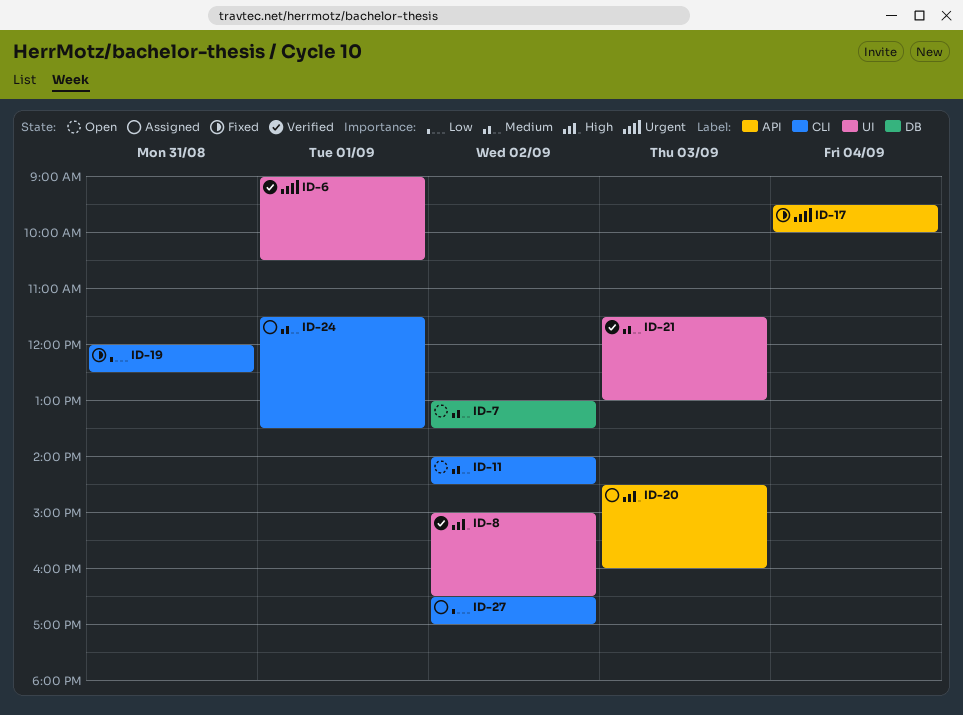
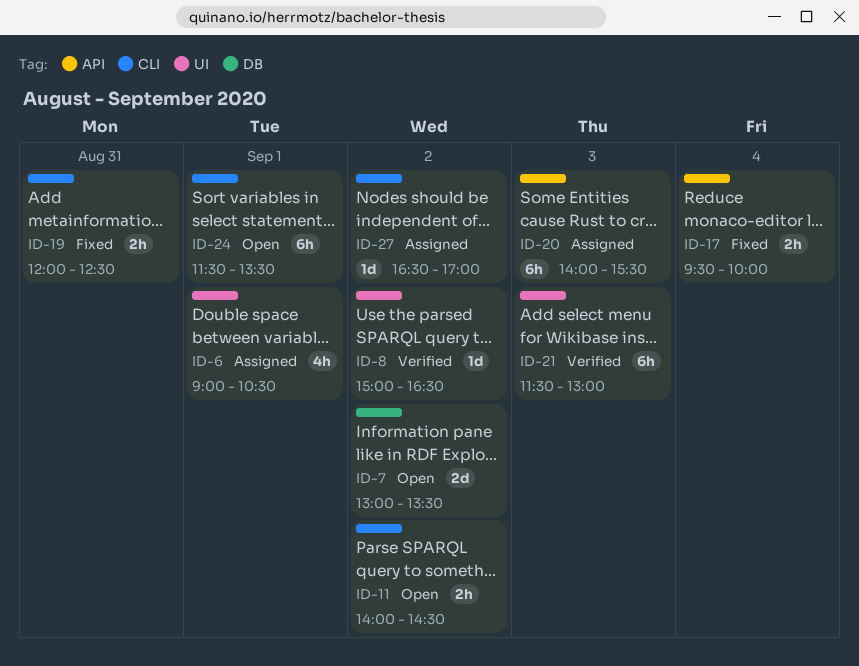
ID-6, status: Verified -> Assigned
ID-20, begins: 14:30 -> 14:00
ID-20, ends: 16:00 -> 15:30
ID-24, status: Assigned -> Open

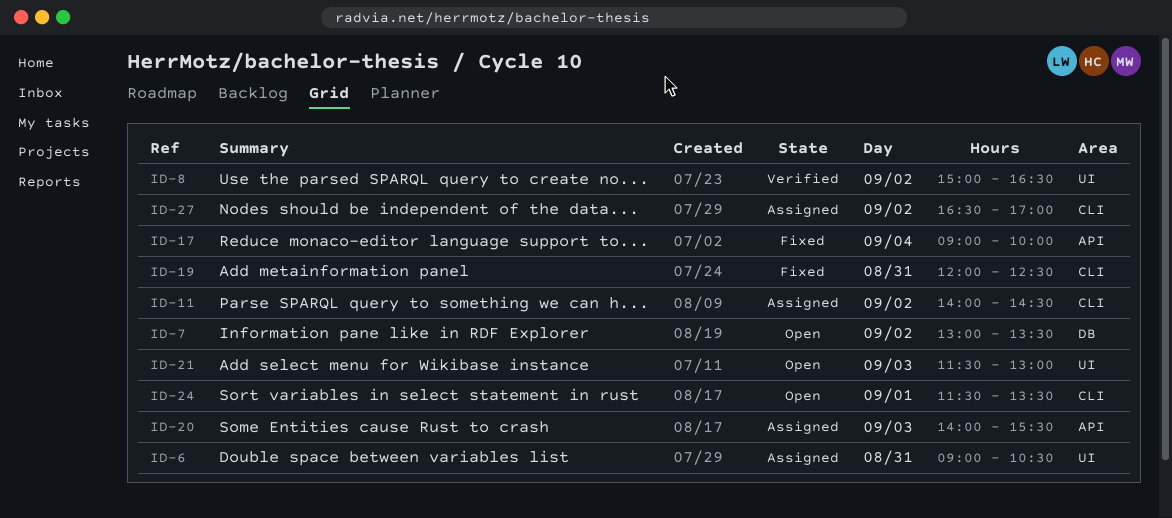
ID-6, day: Sep 1 -> Aug 31
ID-11, status: Open -> Assigned
ID-17, begins: 09:30 -> 09:00
ID-21, status: Verified -> Open

